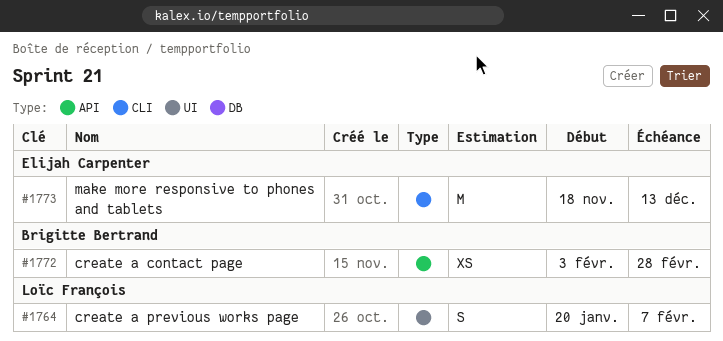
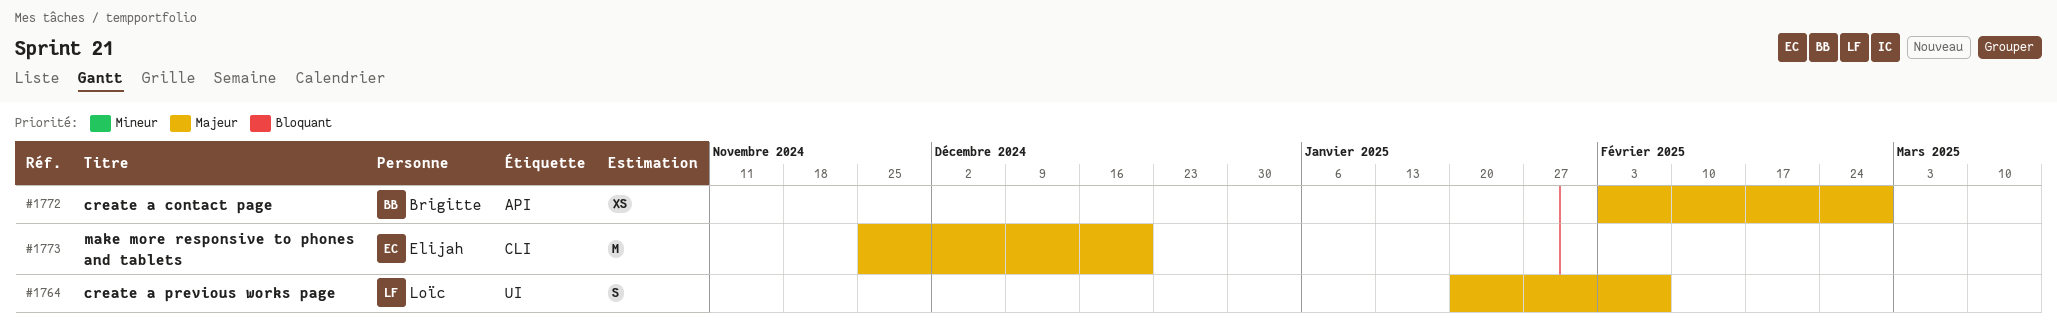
#1773, start: Nov 18 -> Nov 25
#1773, due: Dec 13 -> Dec 20

